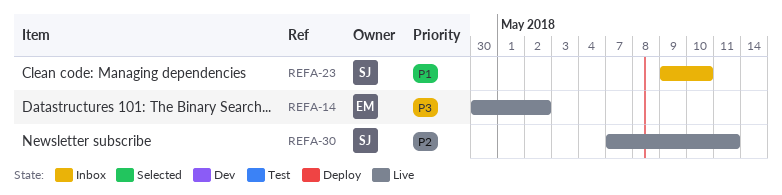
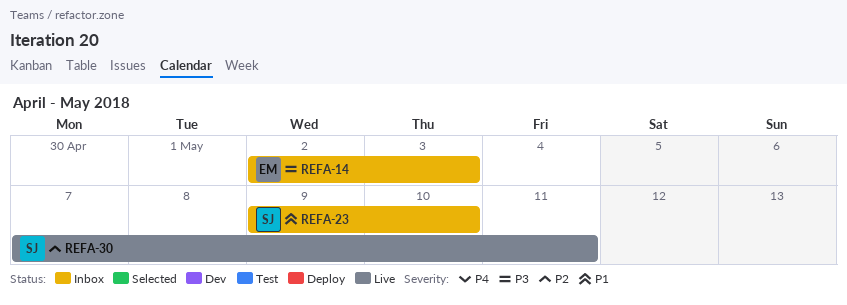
REFA-14, status: Live -> Inbox
REFA-14, start: Apr 30 -> May 2
REFA-14, due: May 2 -> May 3

